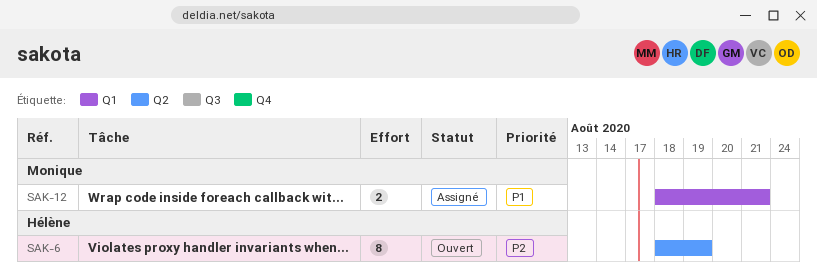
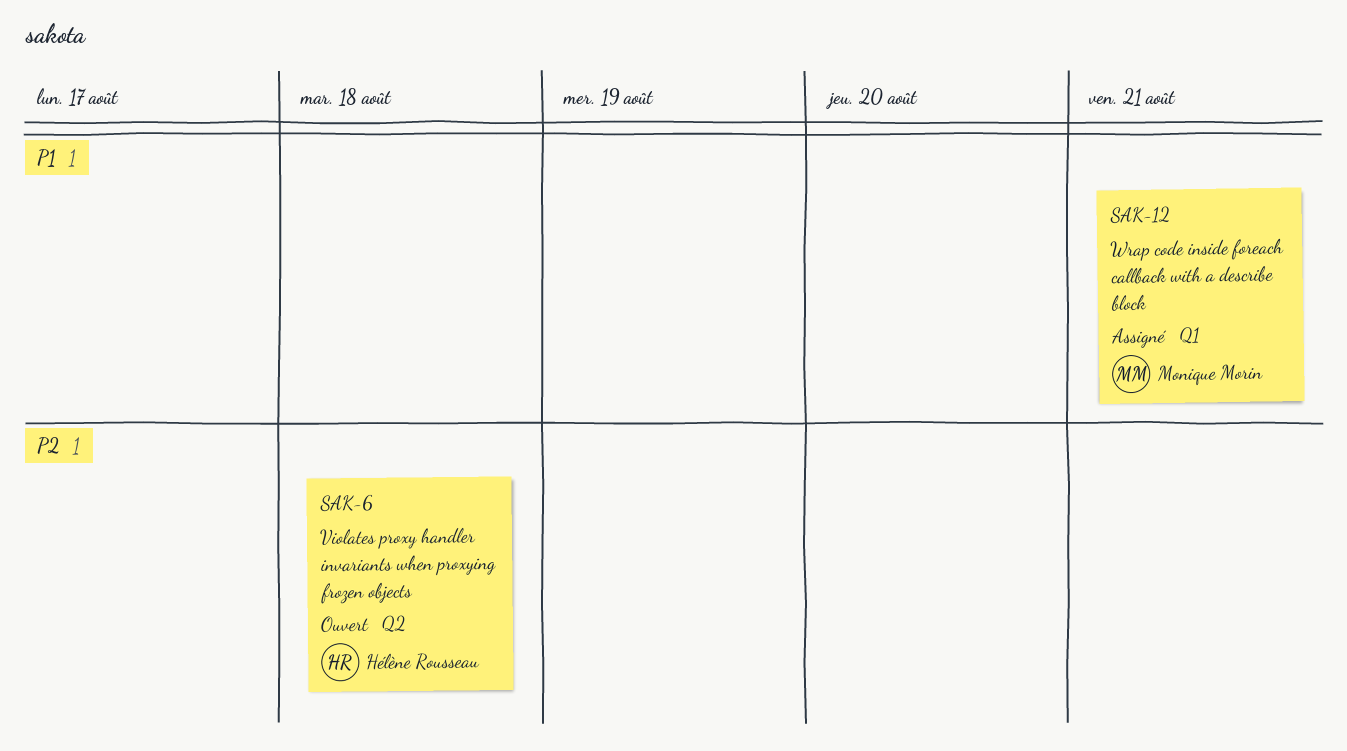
SAK-6, due: Aug 19 -> Aug 18

